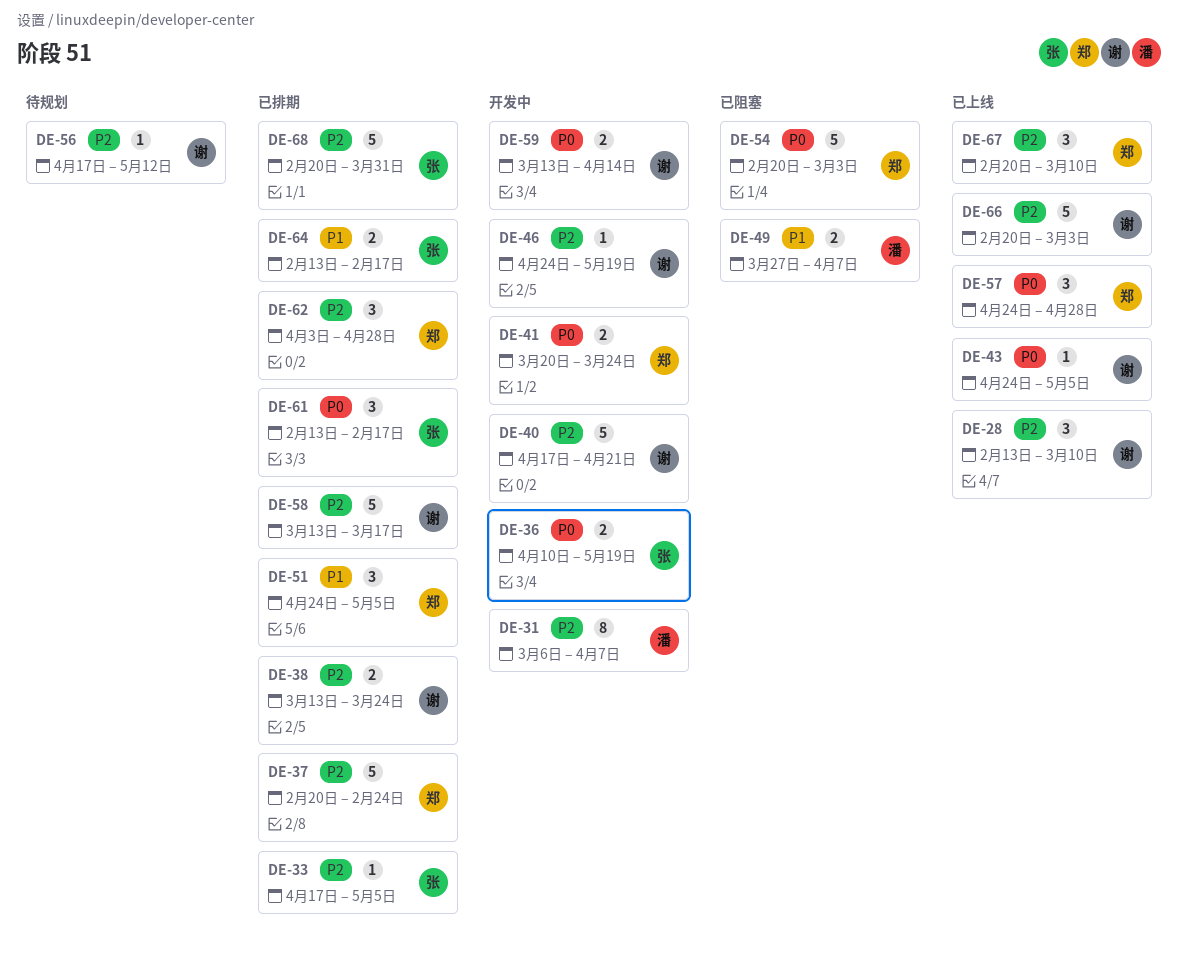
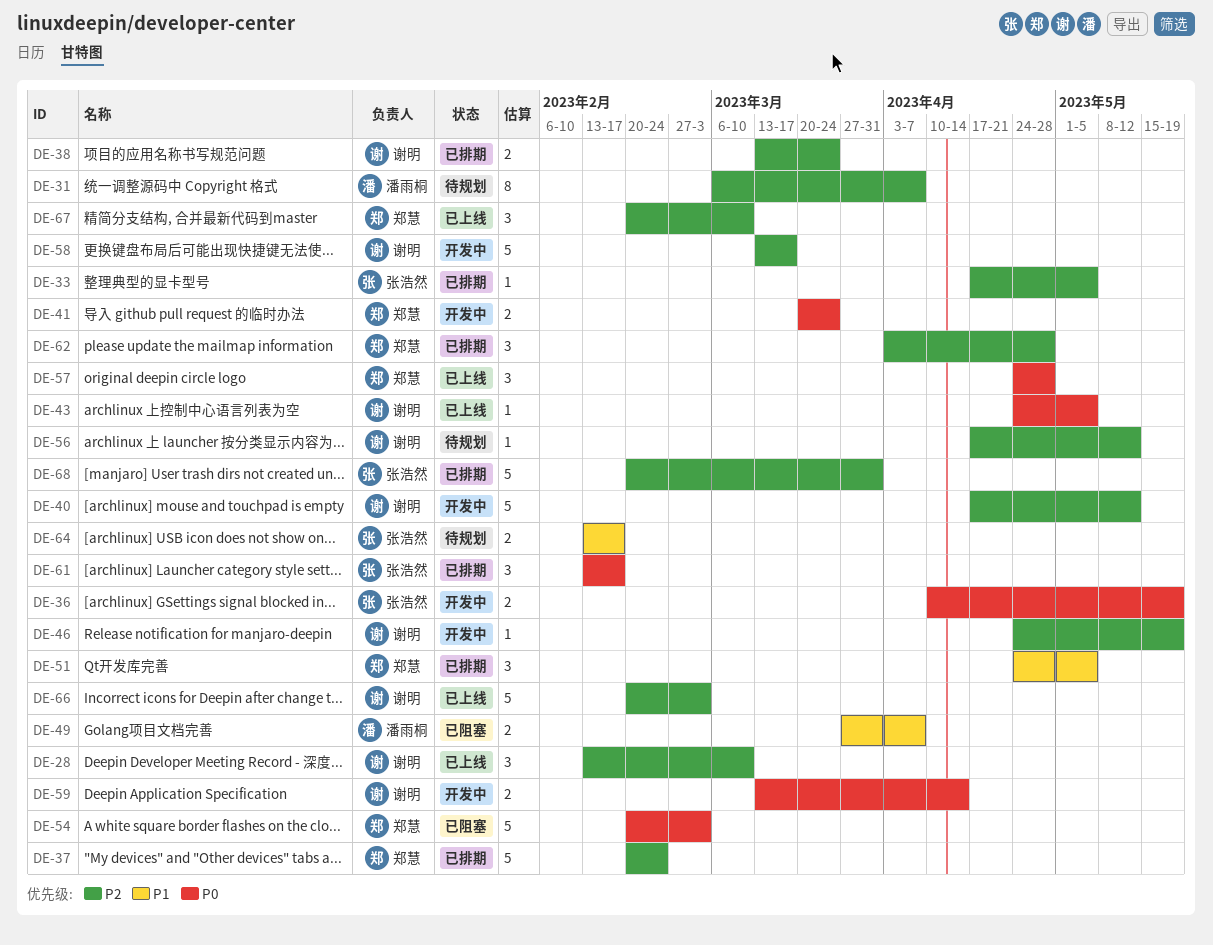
DE-31, status: 开发中 -> 待规划
DE-40, due: Apr 21 -> May 12
DE-58, status: 已排期 -> 开发中
DE-64, status: 已排期 -> 待规划

